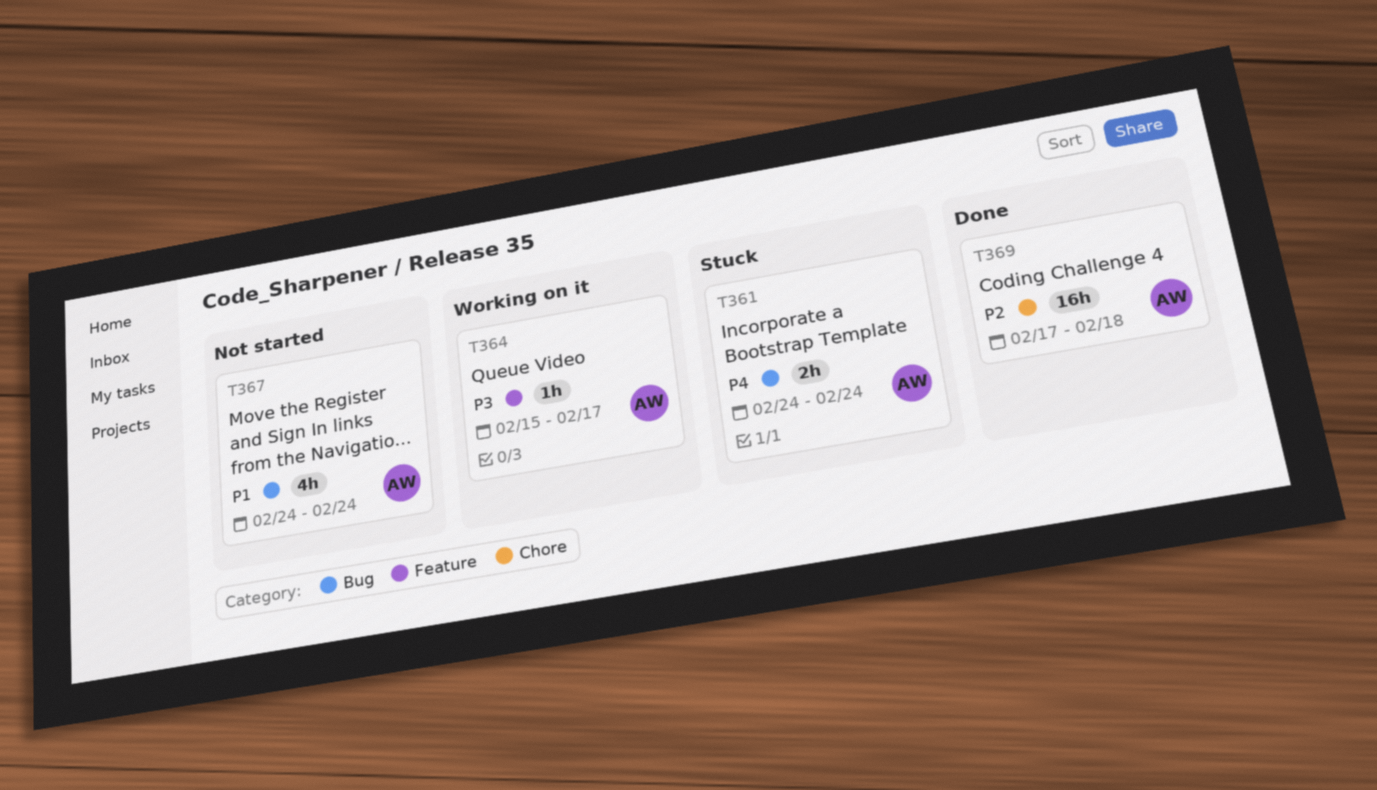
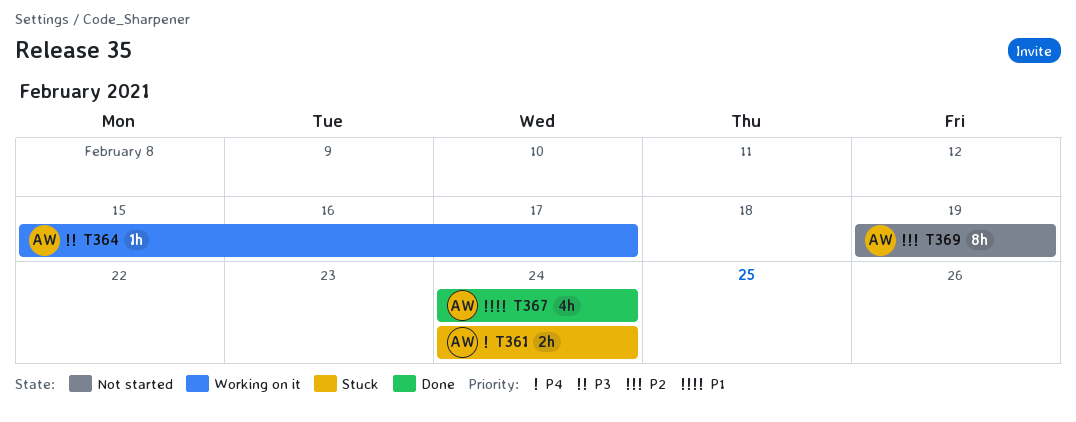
T367, status: Not started -> Done
T369, status: Done -> Not started
T369, estimate: 16h -> 8h
T369, start: Feb 17 -> Feb 19
T369, due: Feb 18 -> Feb 19

